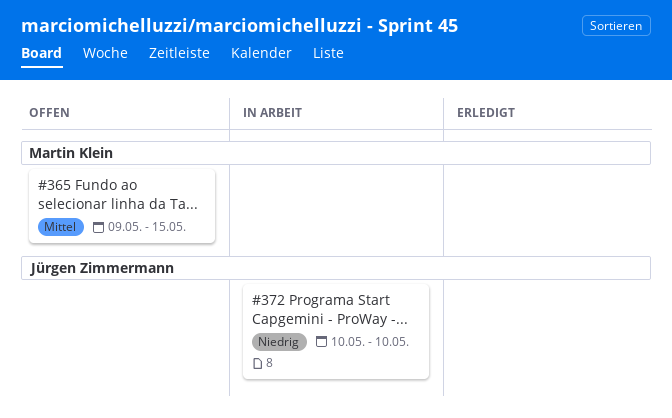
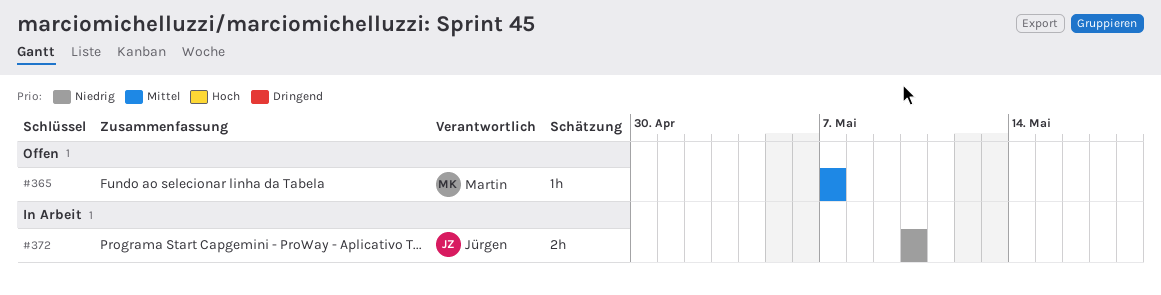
#365, start: May 9 -> May 7
#365, due: May 15 -> May 7

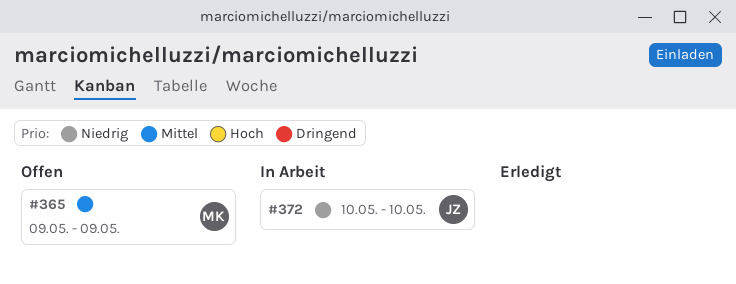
#365, start: May 7 -> May 9
#365, due: May 7 -> May 9

